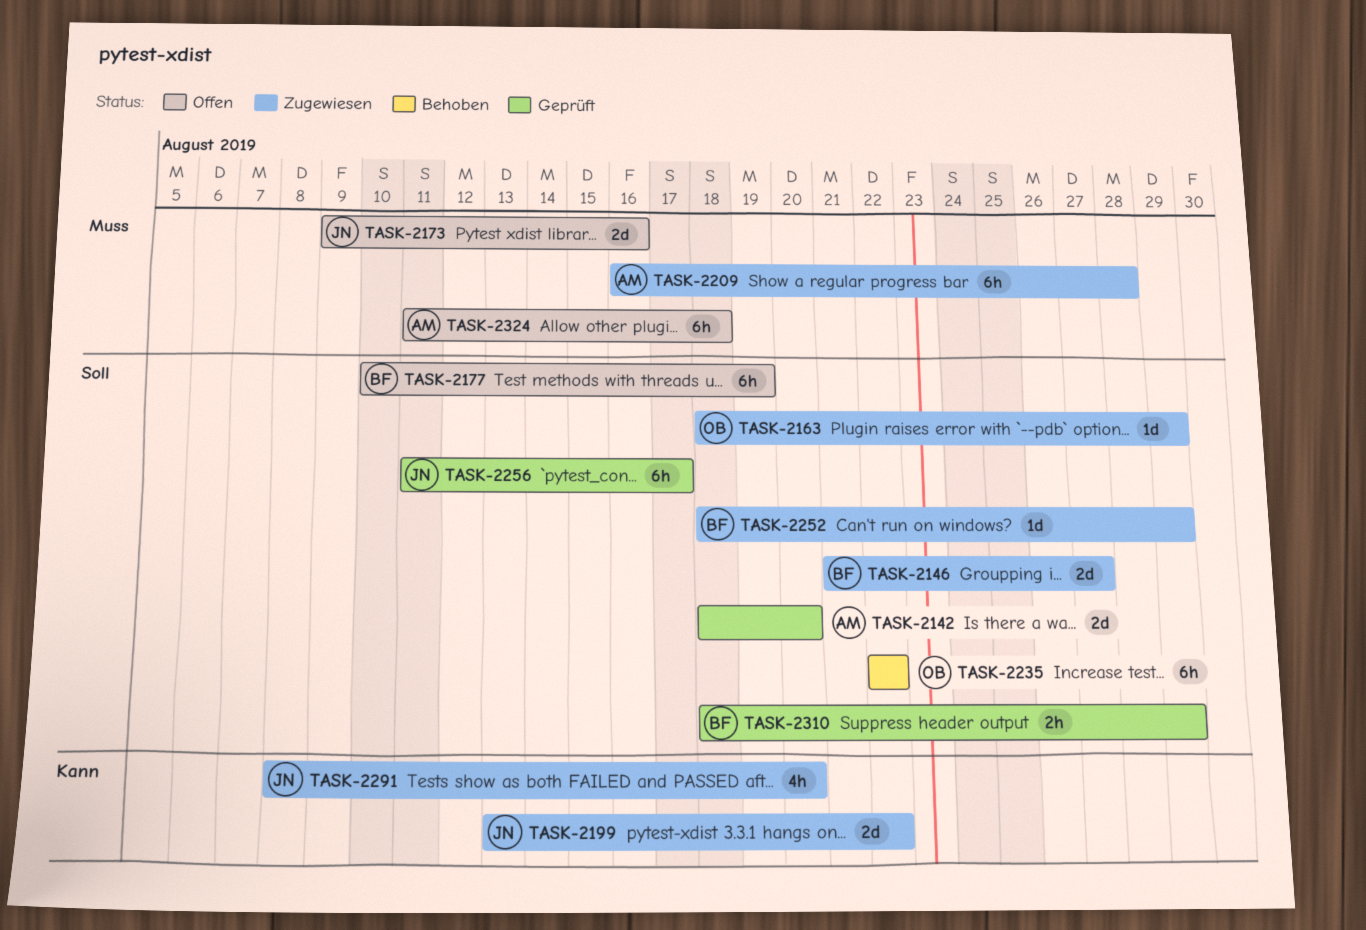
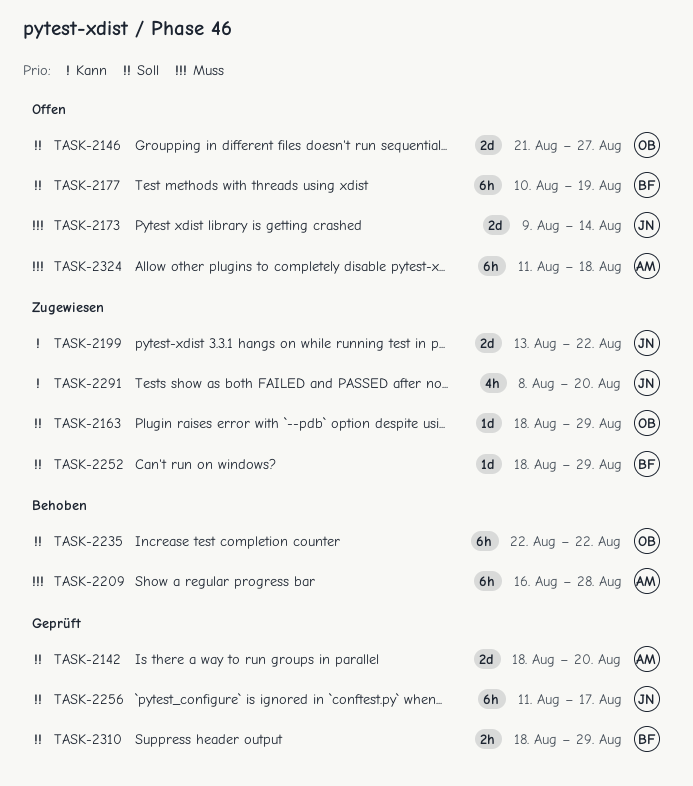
TASK-2146, status: Zugewiesen -> Offen
TASK-2146, owner: BF -> OB
TASK-2173, due: Aug 16 -> Aug 14
TASK-2209, status: Zugewiesen -> Behoben

